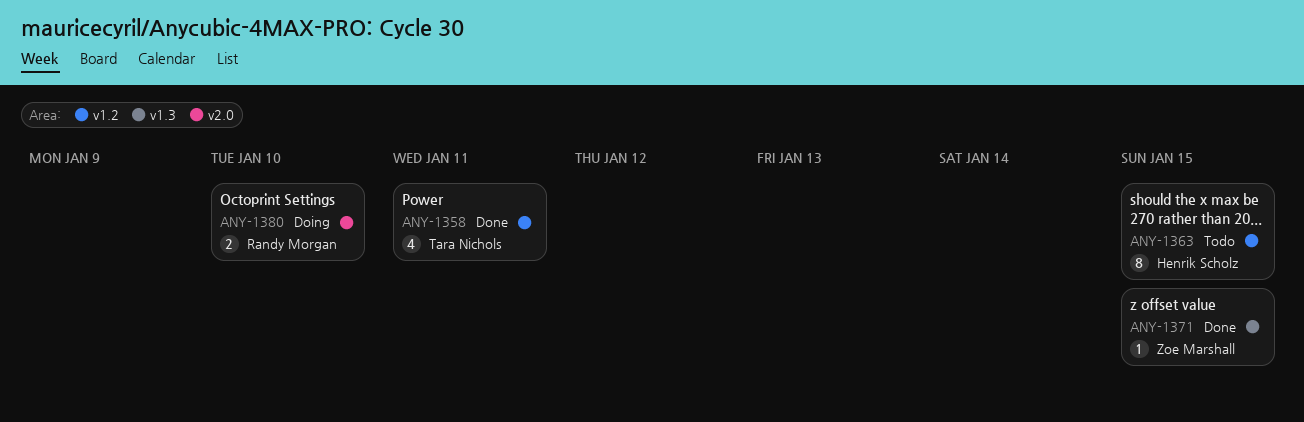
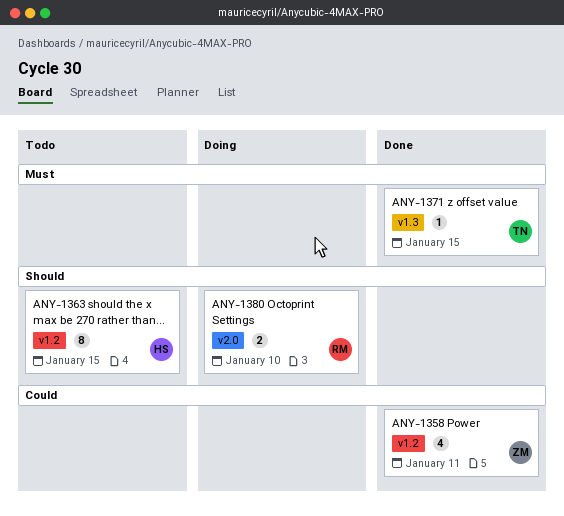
ANY-1358, owner: Tara Nichols -> Zoe Marshall
ANY-1371, owner: Zoe Marshall -> Tara Nichols

